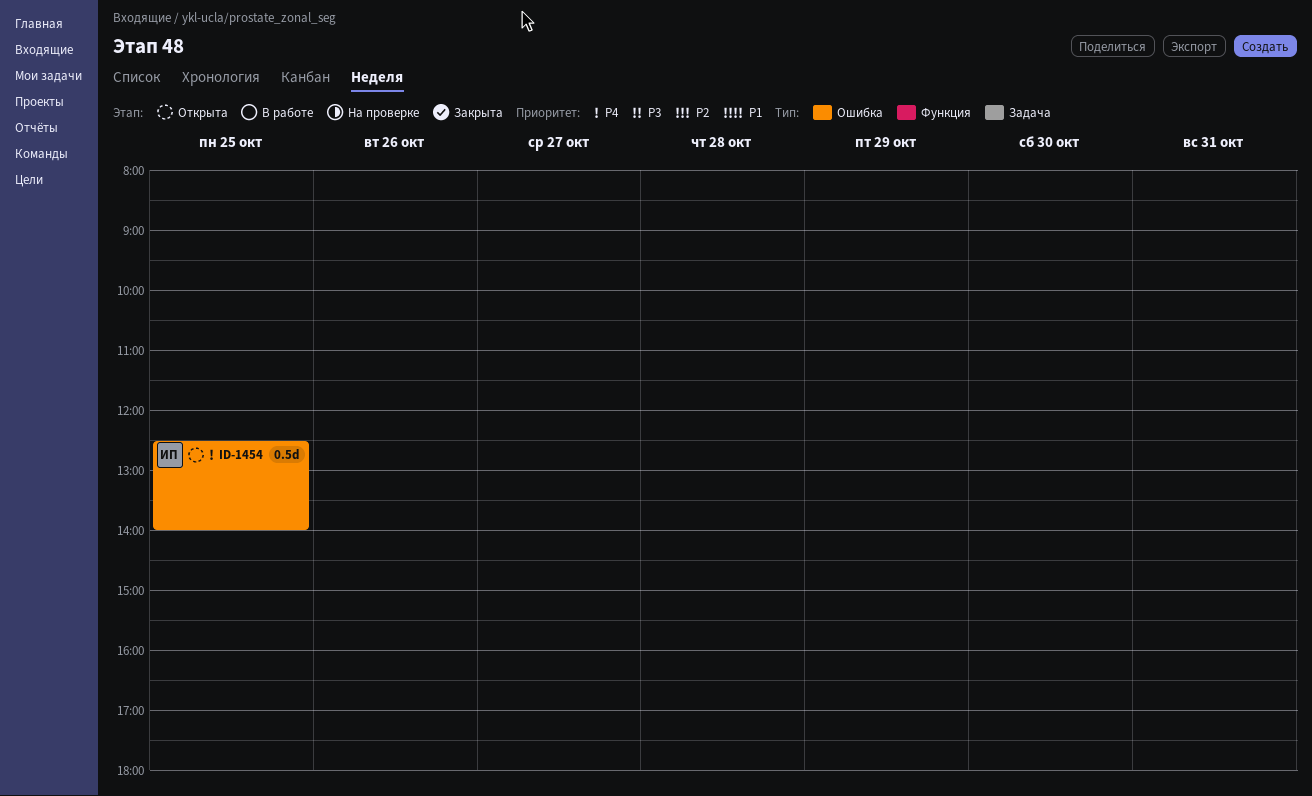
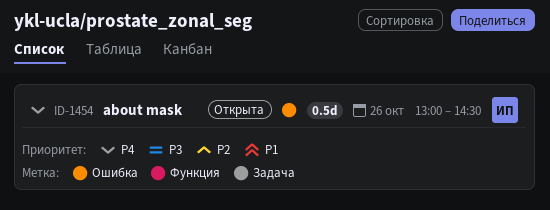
ID-1454, day: Oct 25 -> Oct 26
ID-1454, begins: 12:30 -> 13:00
ID-1454, ends: 14:00 -> 14:30

